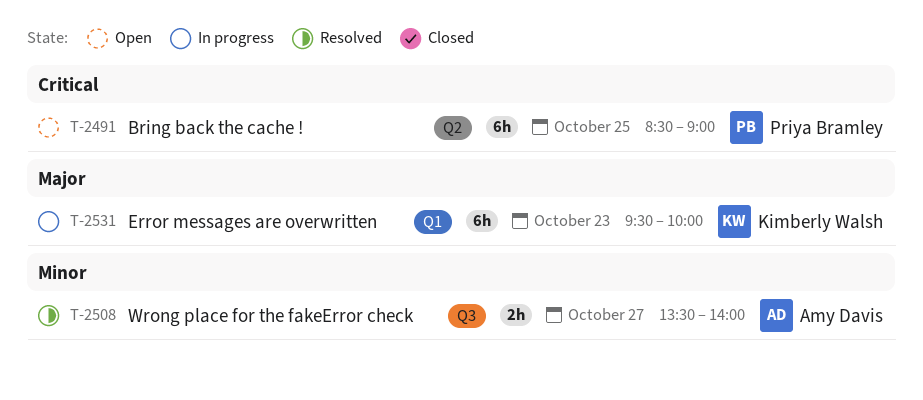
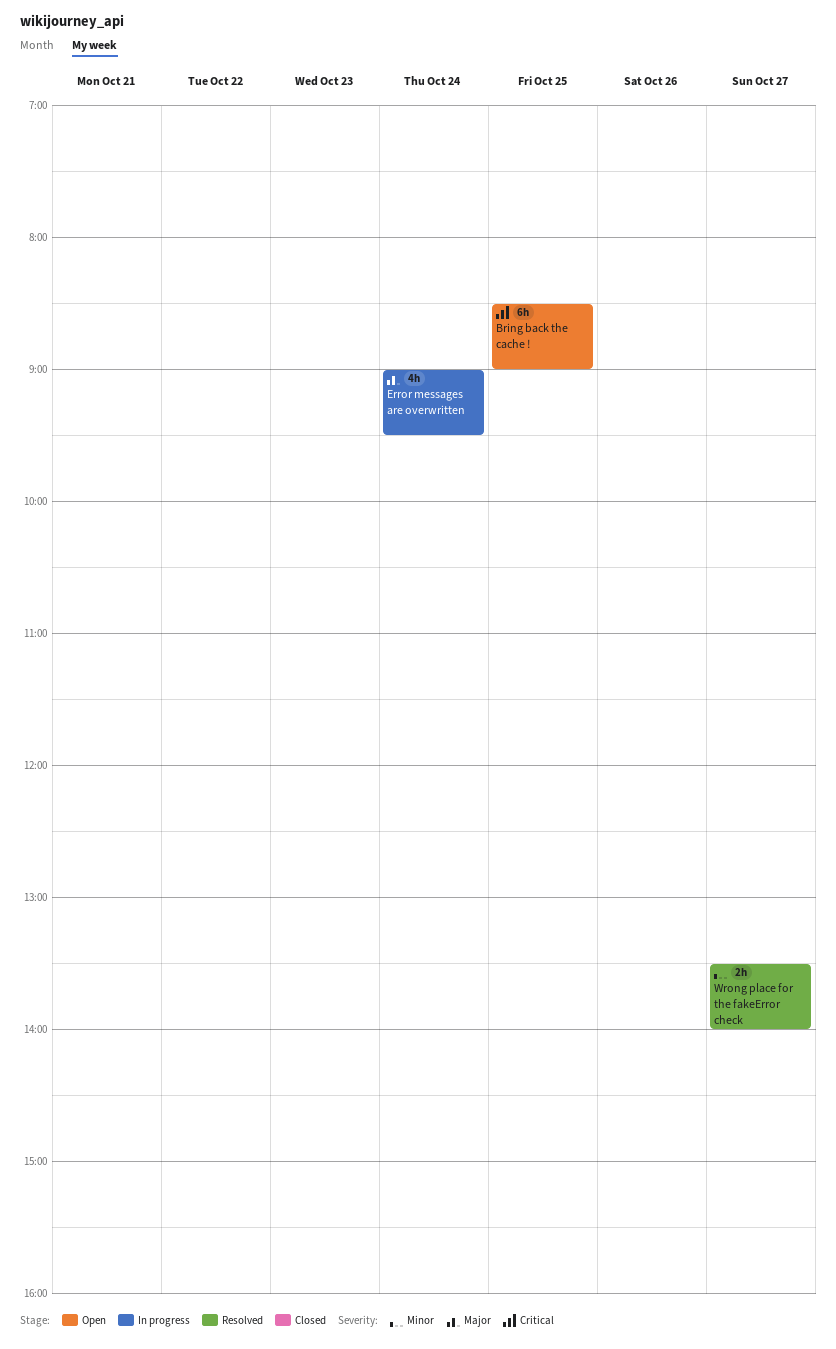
Error messages are overwritten, estimate: 6h -> 4h
Error messages are overwritten, day: Oct 23 -> Oct 24
Error messages are overwritten, begins: 09:30 -> 09:00
Error messages are overwritten, ends: 10:00 -> 09:30

